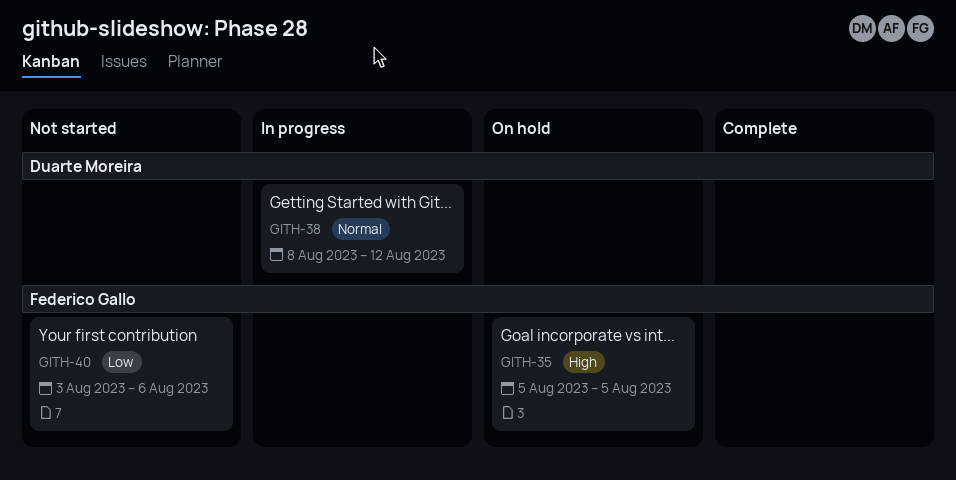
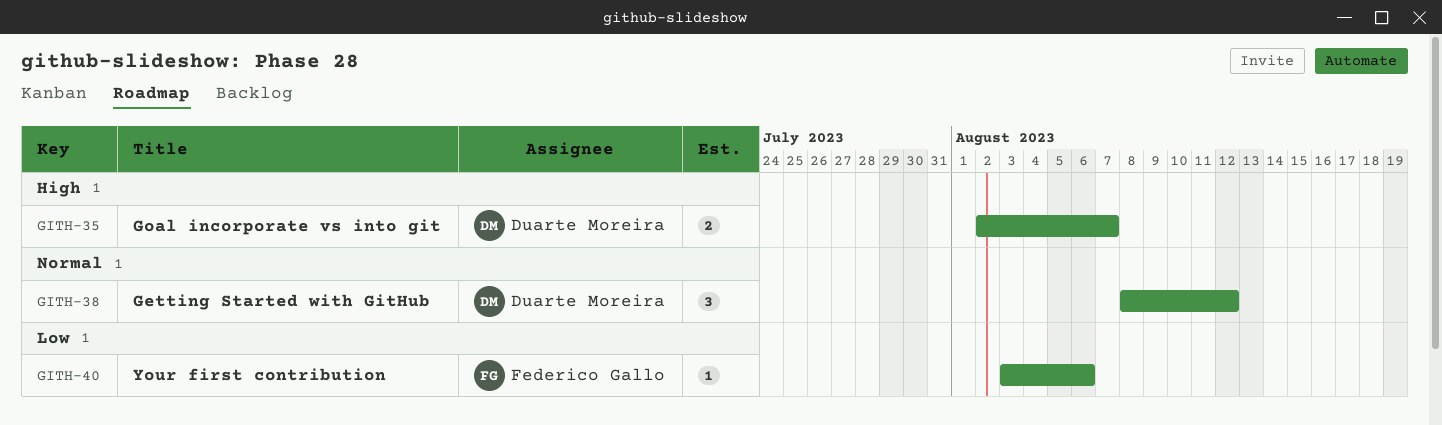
GITH-35, owner: Federico Gallo -> Duarte Moreira
GITH-35, start: Aug 5 -> Aug 2
GITH-35, due: Aug 5 -> Aug 7

